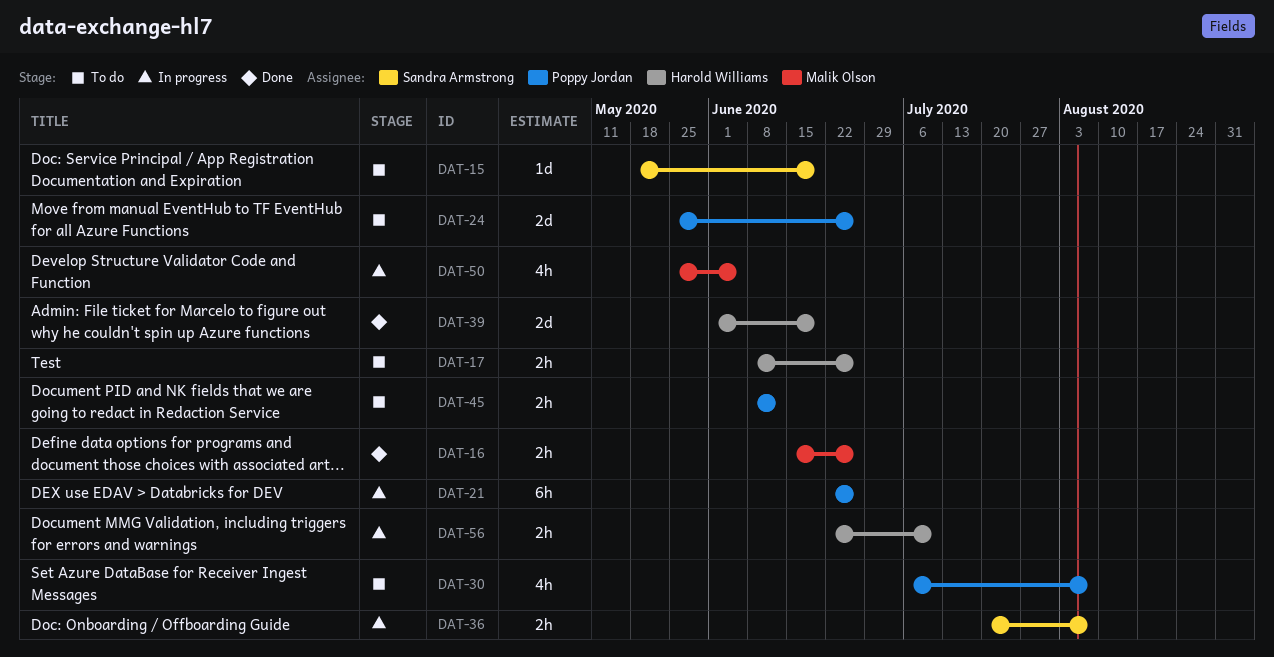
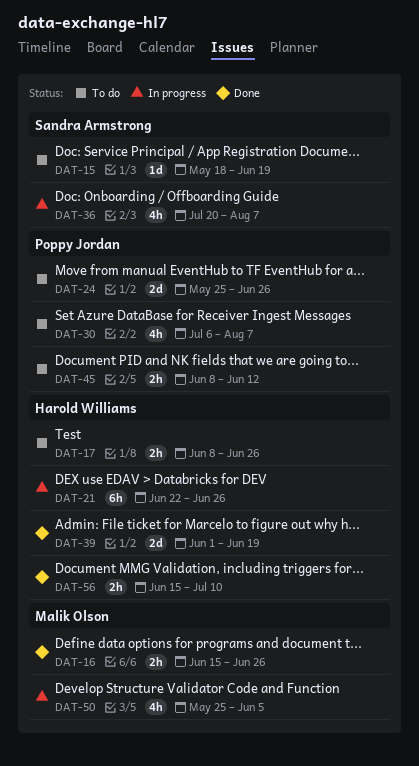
DAT-21, owner: Poppy Jordan -> Harold Williams
DAT-36, estimate: 2h -> 4h
DAT-56, status: In progress -> Done
DAT-56, start: Jun 22 -> Jun 15

